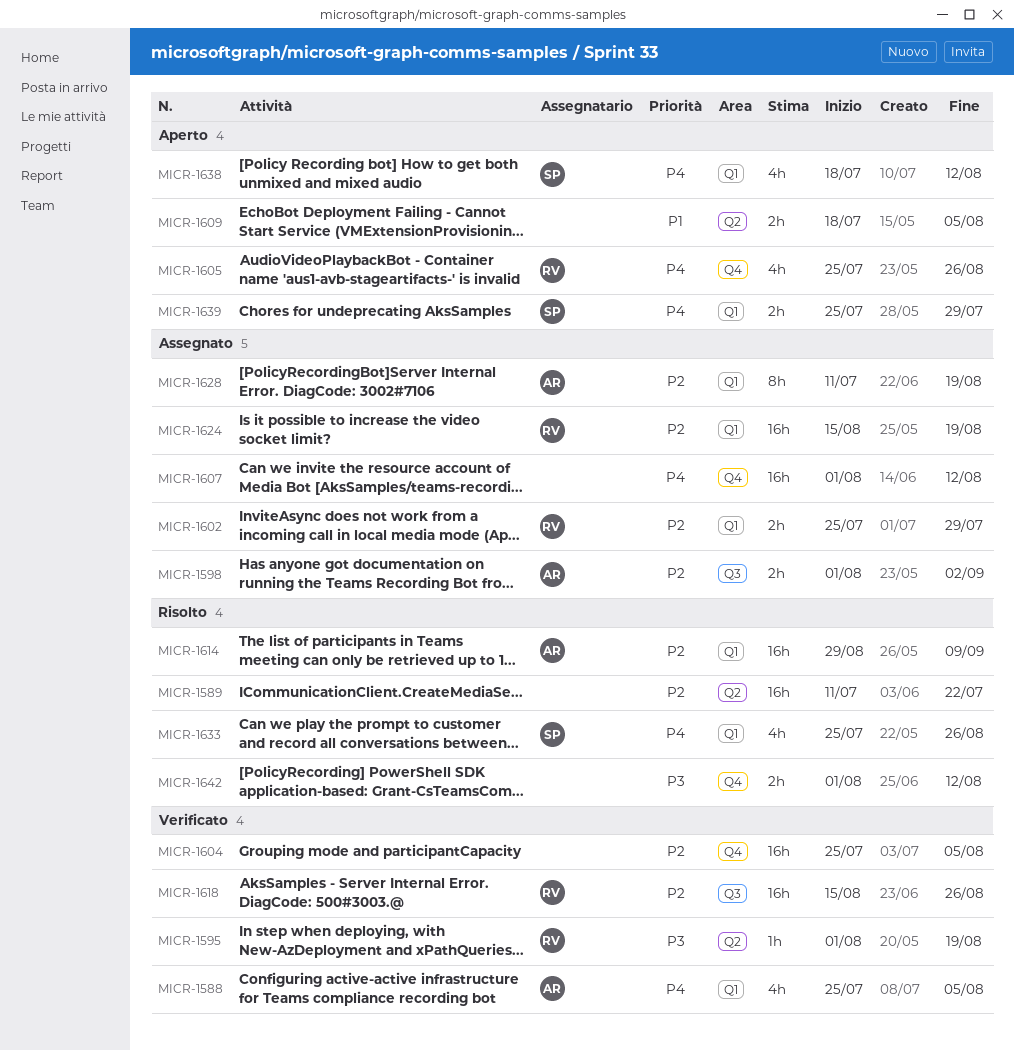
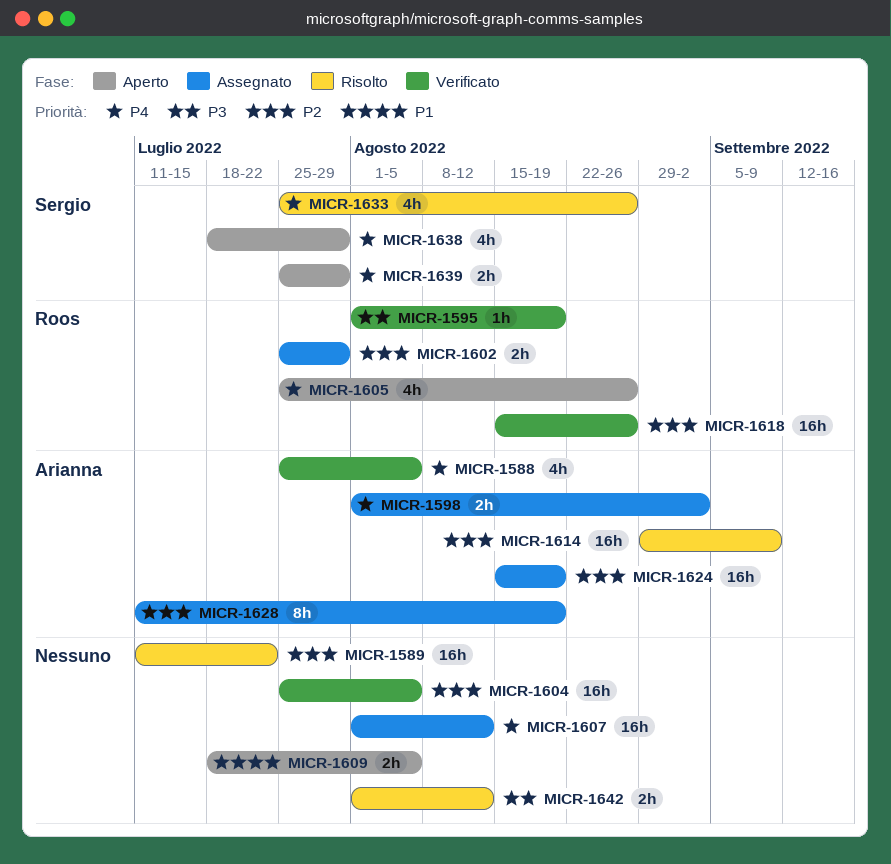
MICR-1598, priority: P2 -> P4
MICR-1624, owner: Roos -> Arianna
MICR-1638, due: Aug 12 -> Jul 29

